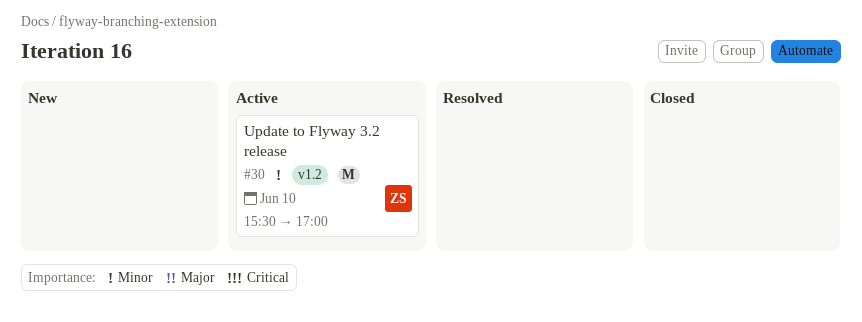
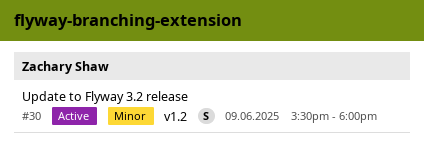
#30, estimate: M -> S
#30, day: Jun 10 -> Jun 9
#30, ends: 17:00 -> 18:00

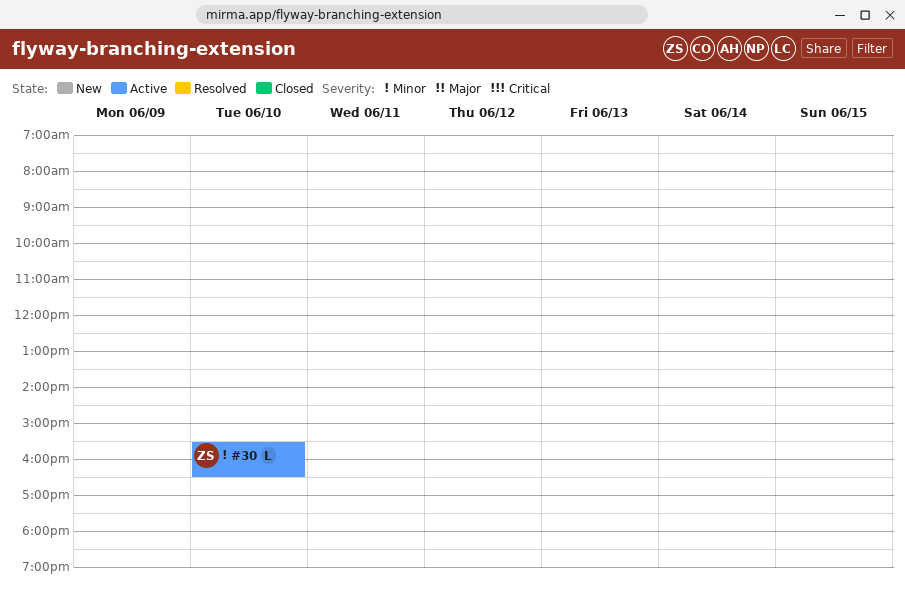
#30, estimate: S -> L
#30, day: Jun 9 -> Jun 10
#30, ends: 18:00 -> 16:30

